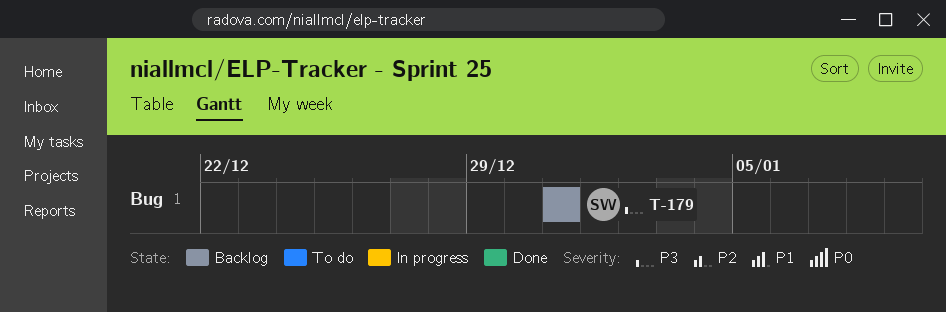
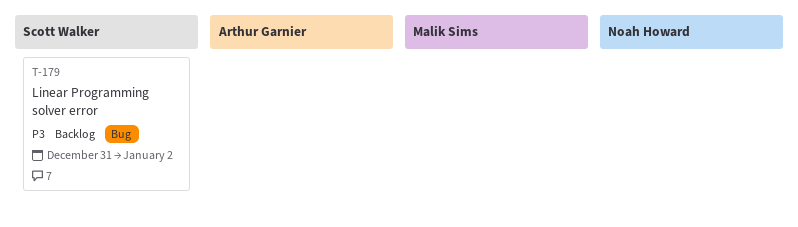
T-179, due: Dec 31 -> Jan 2

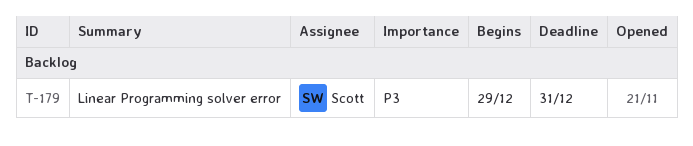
T-179, start: Dec 31 -> Dec 29
T-179, due: Jan 2 -> Dec 31

